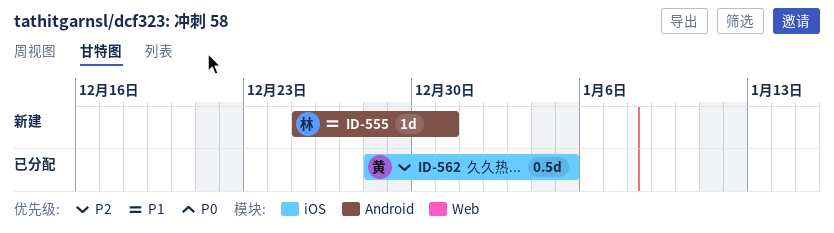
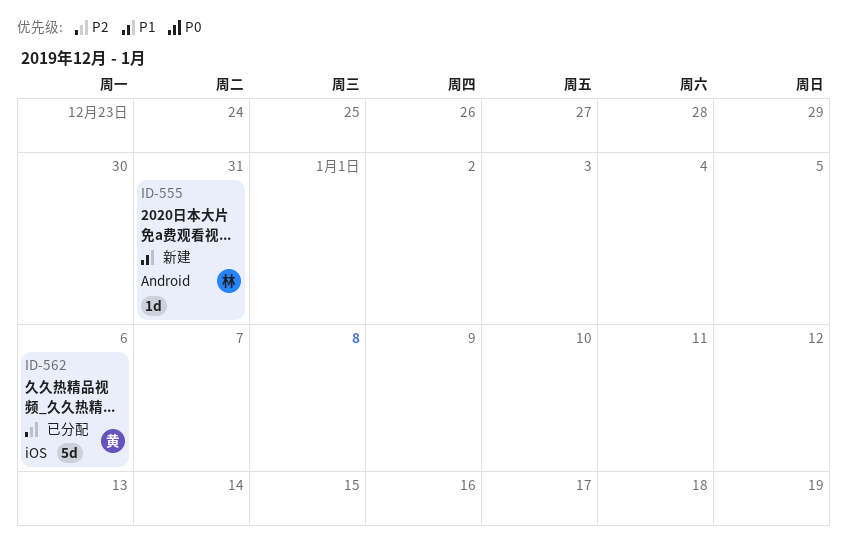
ID-562, estimate: 0.5d -> 5d
ID-562, due: Jan 5 -> Jan 6

